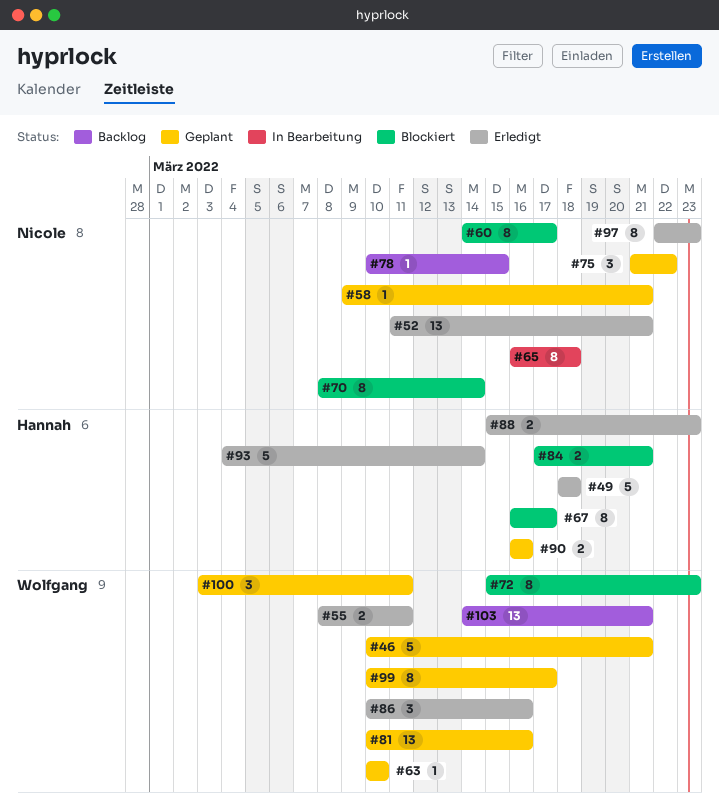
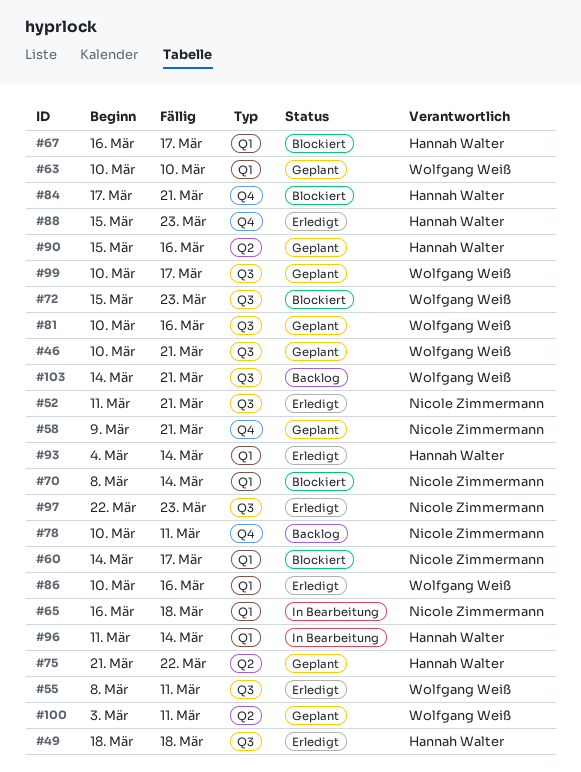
#75, owner: Nicole Zimmermann -> Hannah Walter
#78, due: Mar 15 -> Mar 11
#90, start: Mar 16 -> Mar 15
#96: none -> present

